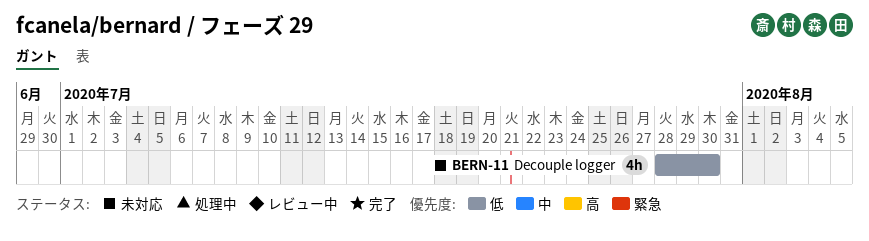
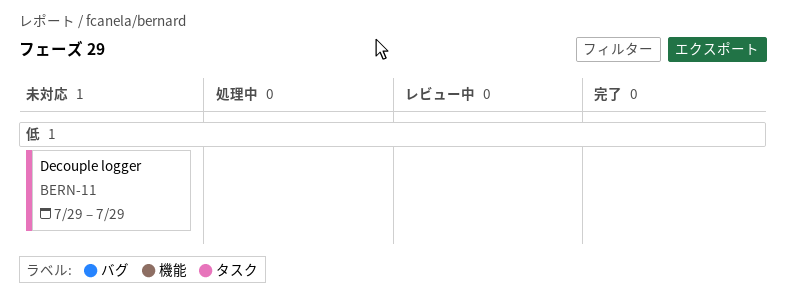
BERN-11, start: Jul 28 -> Jul 29
BERN-11, due: Jul 30 -> Jul 29

